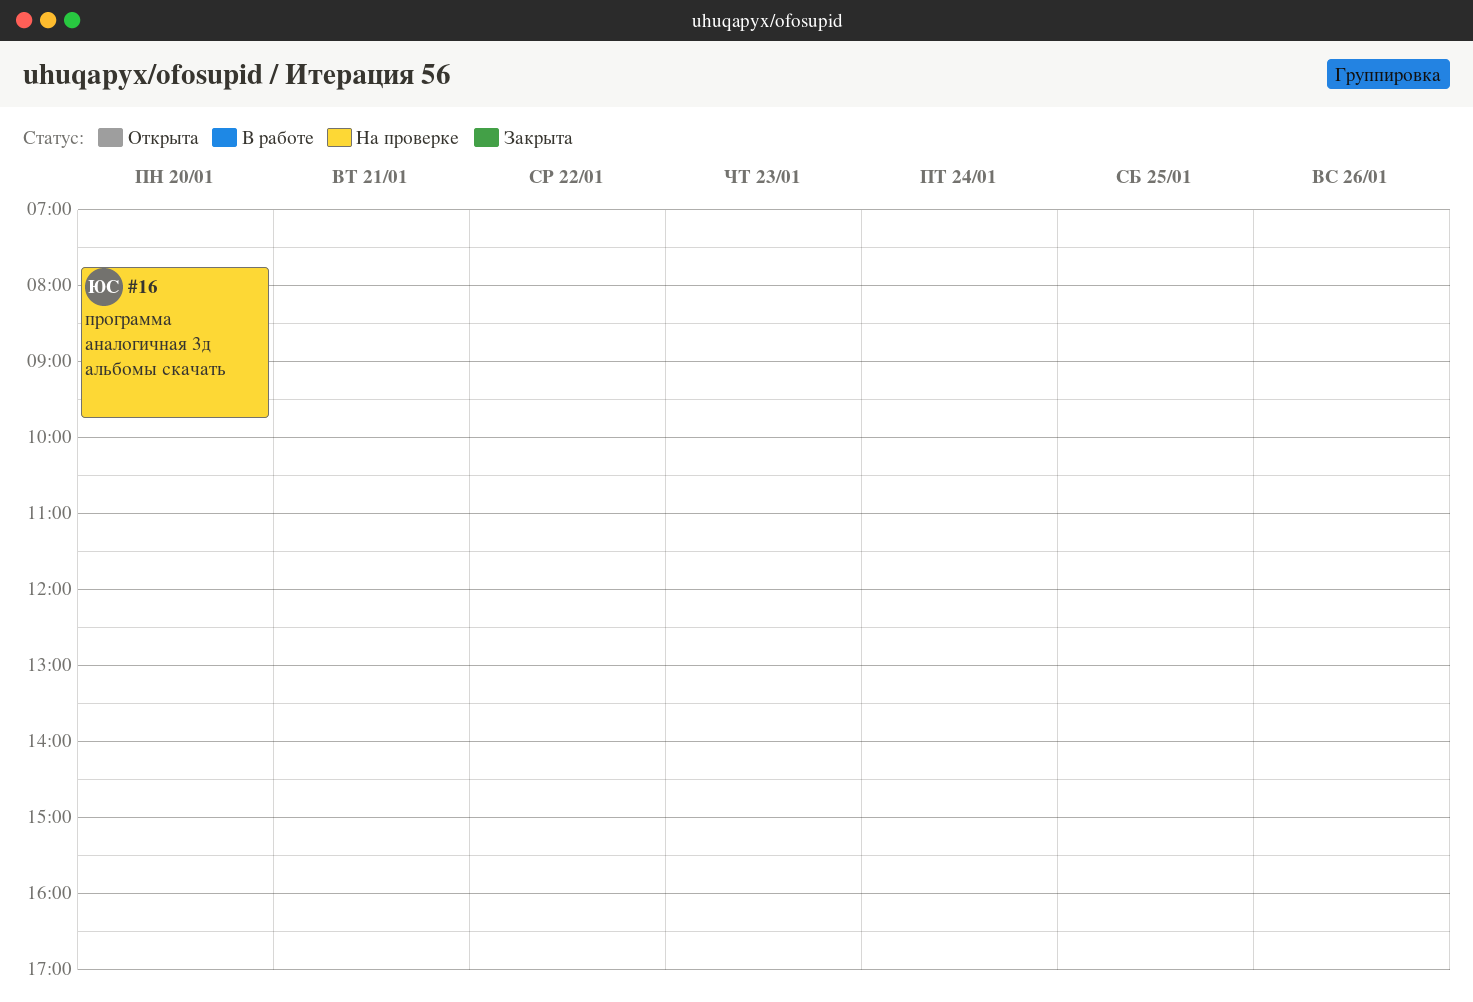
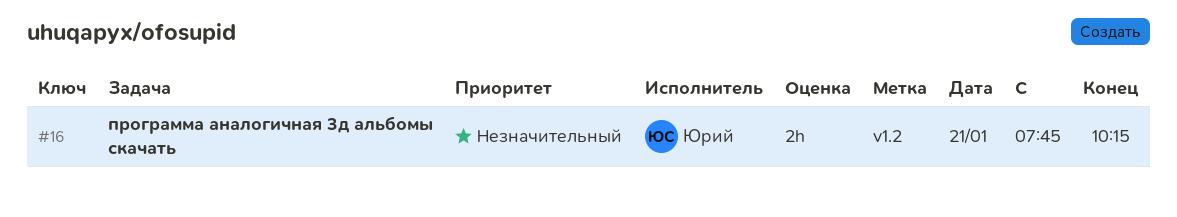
#16, day: Jan 20 -> Jan 21
#16, ends: 09:45 -> 10:15

